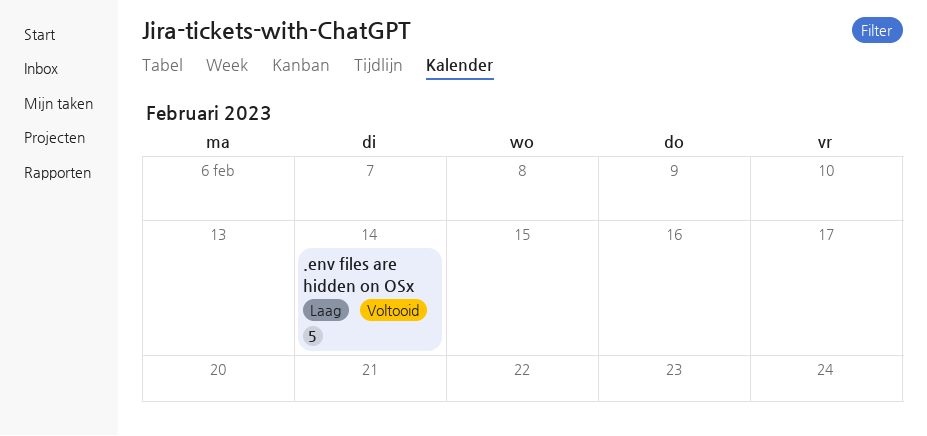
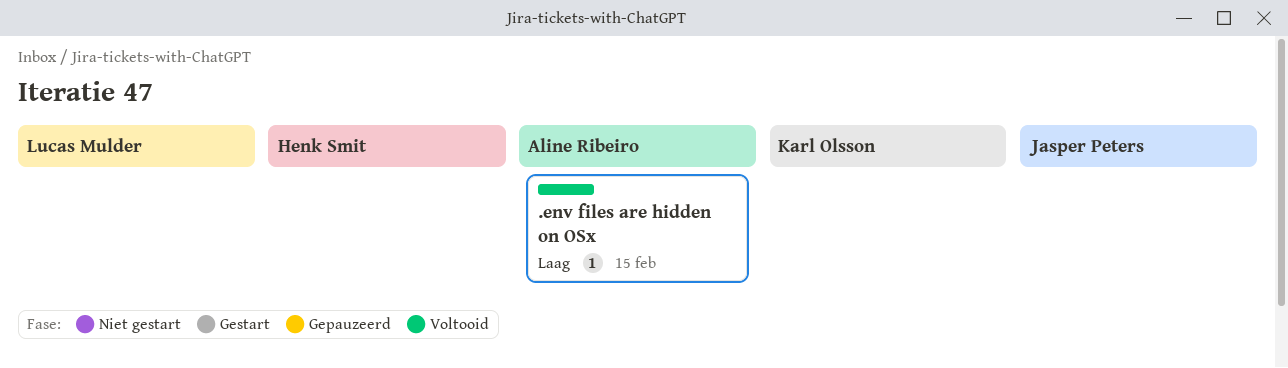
.env files are hidden on OSx, estimate: 5 -> 1
.env files are hidden on OSx, due: Feb 14 -> Feb 15

